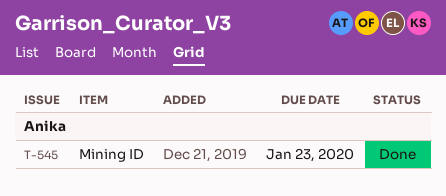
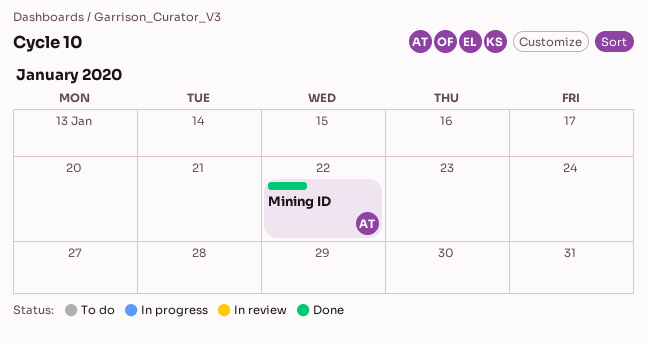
Mining ID, due: Jan 23 -> Jan 22

